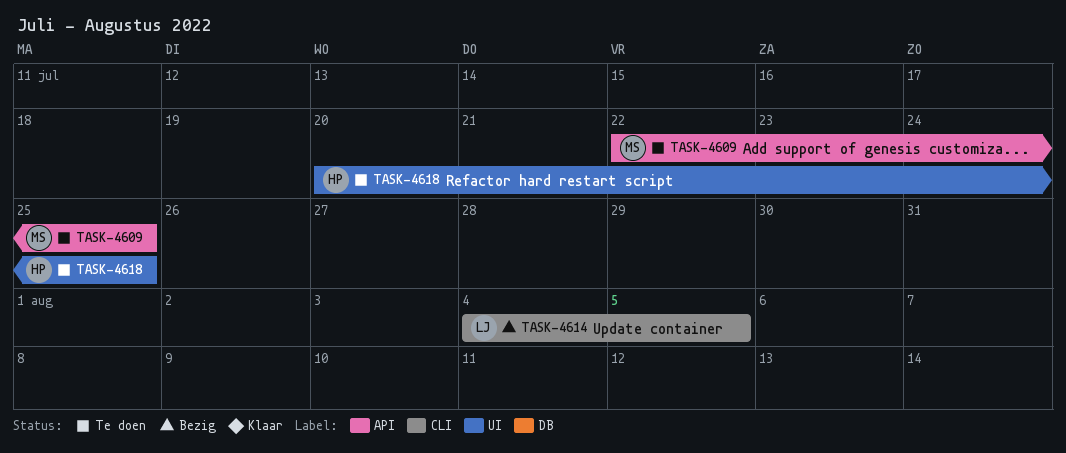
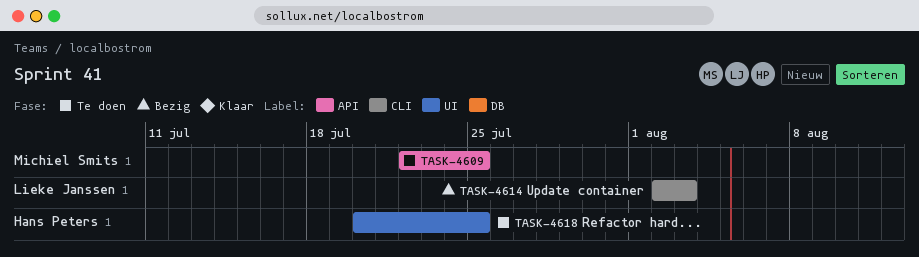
TASK-4614, start: Aug 4 -> Aug 2
TASK-4614, due: Aug 5 -> Aug 3

